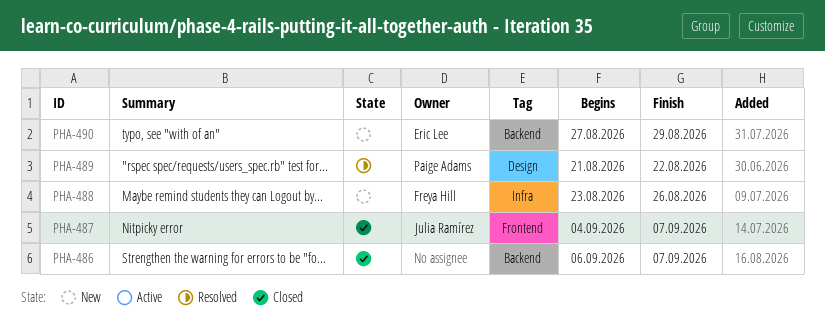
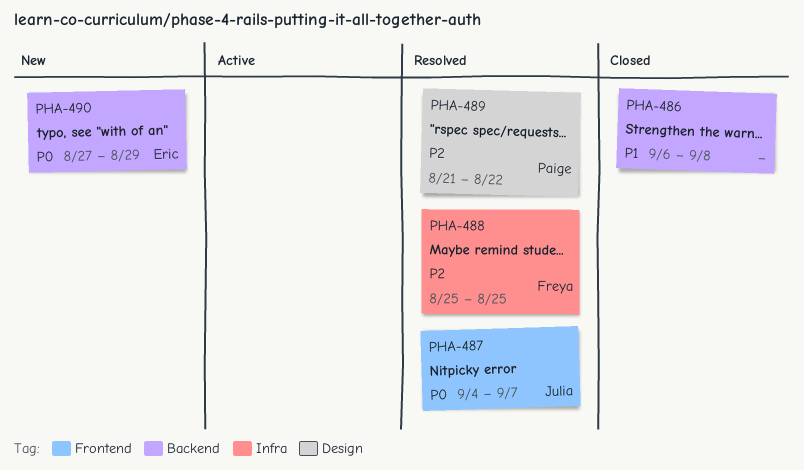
PHA-486, due: Sep 7 -> Sep 8
PHA-487, status: Closed -> Resolved
PHA-488, status: New -> Resolved
PHA-488, start: Aug 23 -> Aug 25
PHA-488, due: Aug 26 -> Aug 25

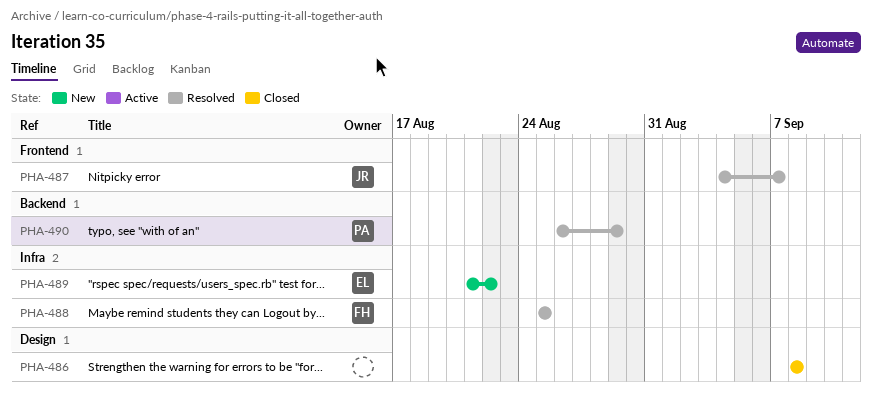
PHA-486, label: Backend -> Design
PHA-486, start: Sep 6 -> Sep 8
PHA-489, status: Resolved -> New
PHA-489, owner: Paige -> Eric
PHA-489, label: Design -> Infra
PHA-490, status: New -> Resolved
PHA-490, owner: Eric -> Paige
PHA-490, start: Aug 27 -> Aug 26

